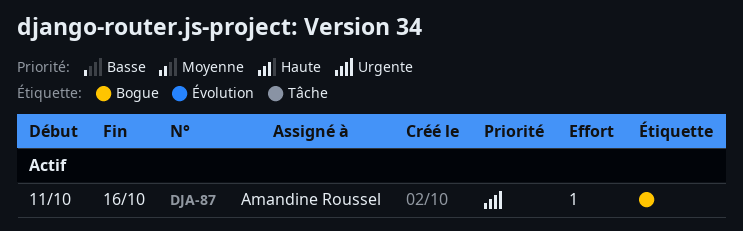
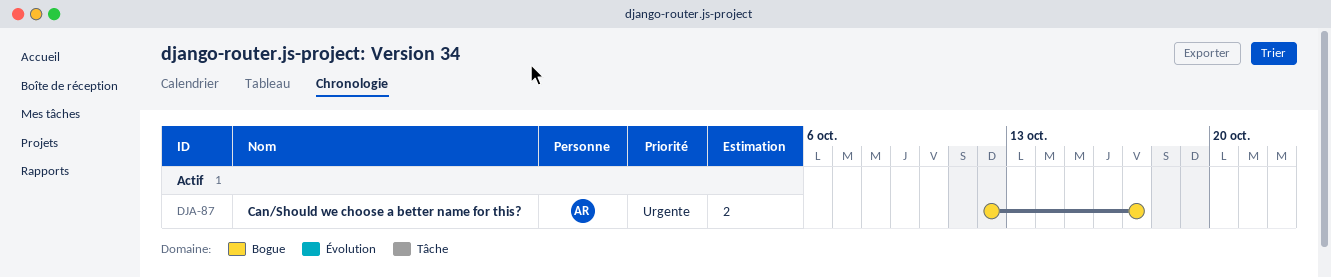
DJA-87, estimate: 1 -> 2
DJA-87, start: Oct 11 -> Oct 12
DJA-87, due: Oct 16 -> Oct 17

